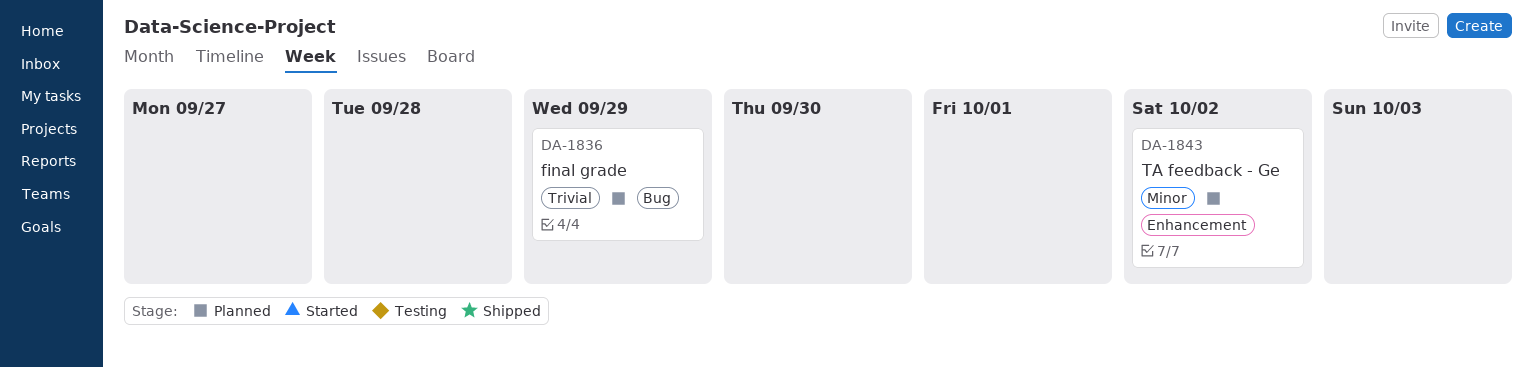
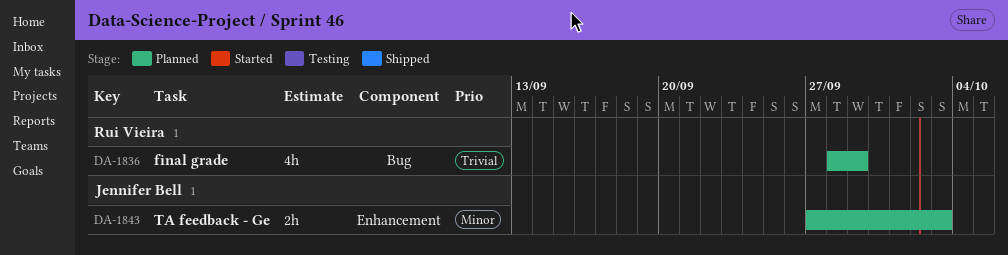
DA-1843, due: Oct 2 -> Oct 3

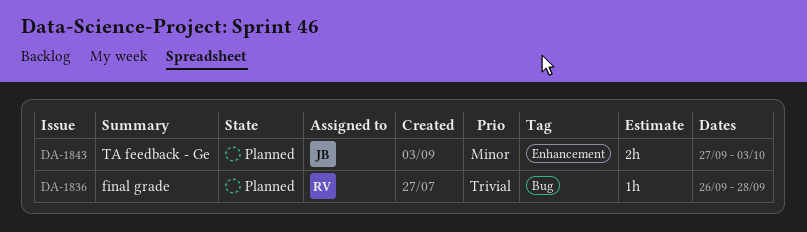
DA-1836, estimate: 4h -> 1h
DA-1836, start: Sep 28 -> Sep 26
DA-1836, due: Sep 29 -> Sep 28

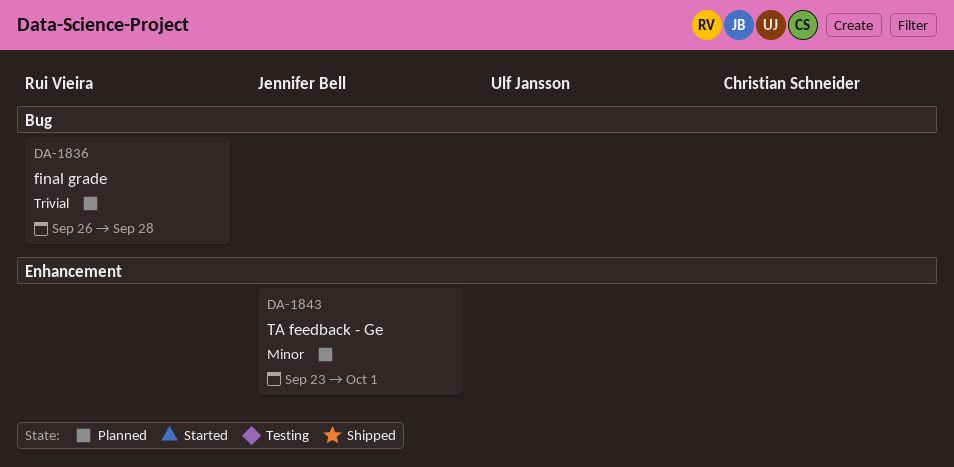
DA-1843, start: Sep 27 -> Sep 23
DA-1843, due: Oct 3 -> Oct 1

